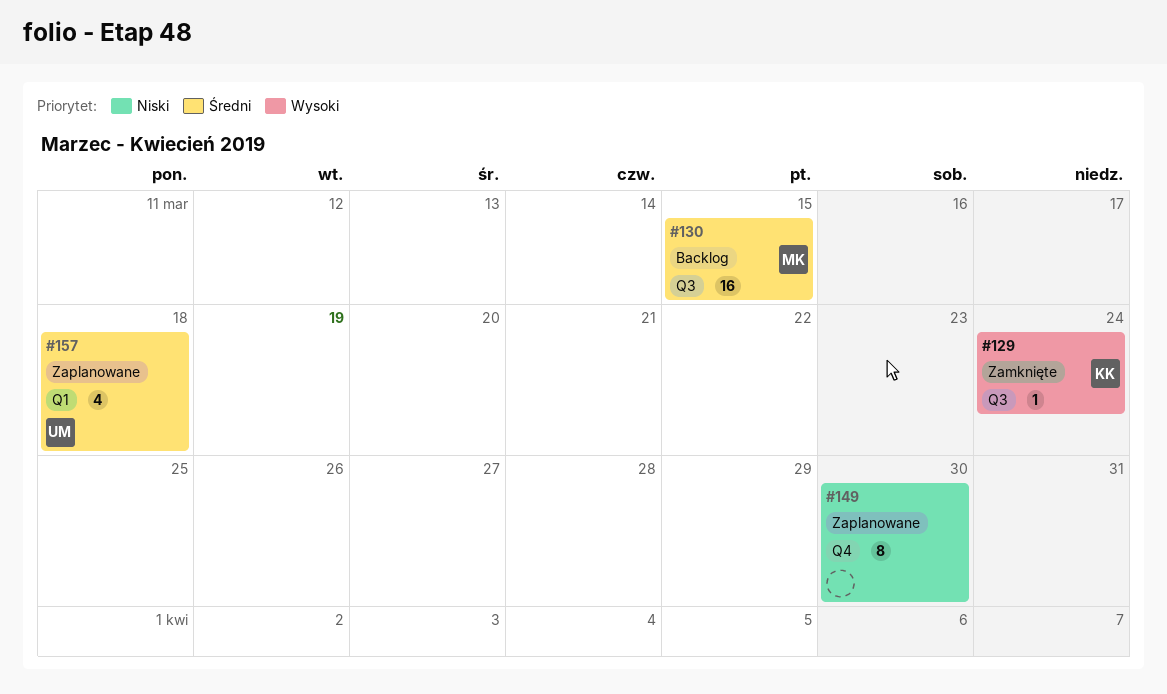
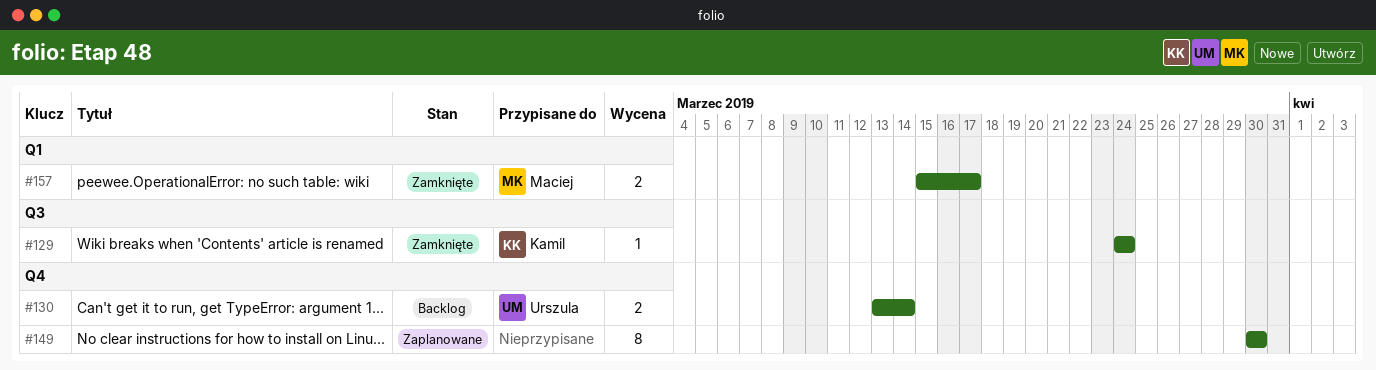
#130, owner: Maciej -> Urszula
#130, label: Q3 -> Q4
#130, estimate: 16 -> 2
#130, due: Mar 15 -> Mar 14
#157, status: Zaplanowane -> Zamknięte
#157, owner: Urszula -> Maciej
#157, estimate: 4 -> 2
#157, due: Mar 18 -> Mar 17

